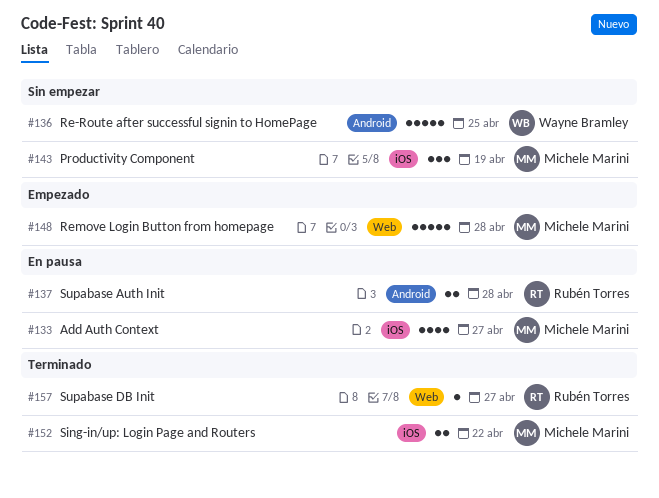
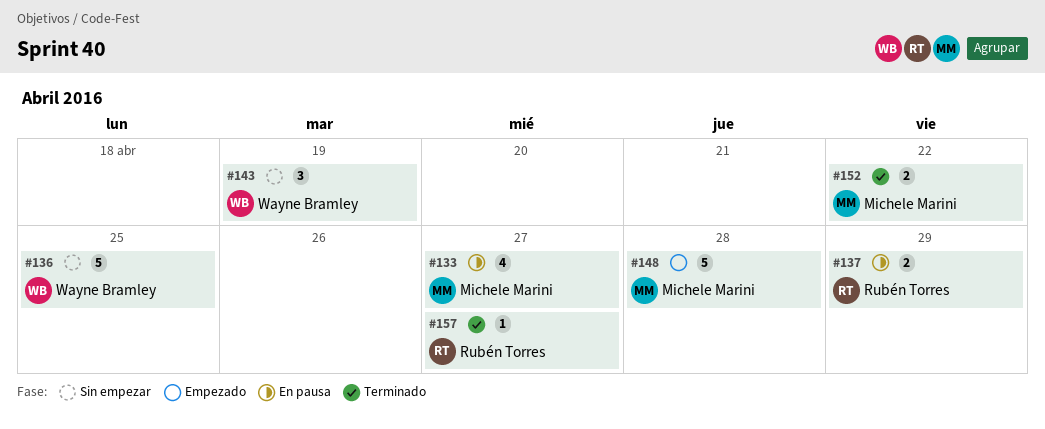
#137, due: Apr 28 -> Apr 29
#143, owner: Michele Marini -> Wayne Bramley

